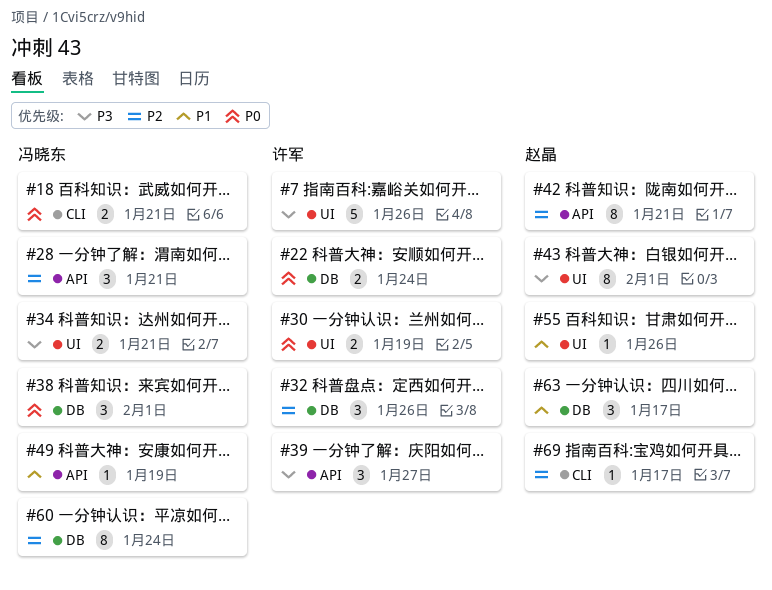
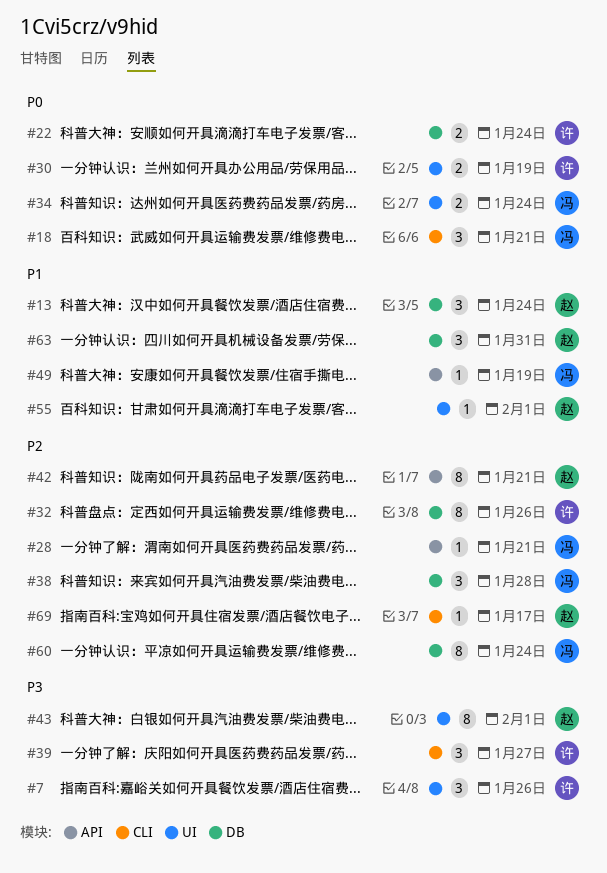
#7, estimate: 5 -> 3
#13: none -> present
#18, estimate: 2 -> 3
#28, estimate: 3 -> 1
#32, estimate: 3 -> 8
#34, priority: P3 -> P0
#34, due: Jan 21 -> Jan 24
#38, priority: P0 -> P2
#38, due: Feb 1 -> Jan 28
#39, label: API -> CLI
#55, due: Jan 26 -> Feb 1
#63, due: Jan 17 -> Jan 31

